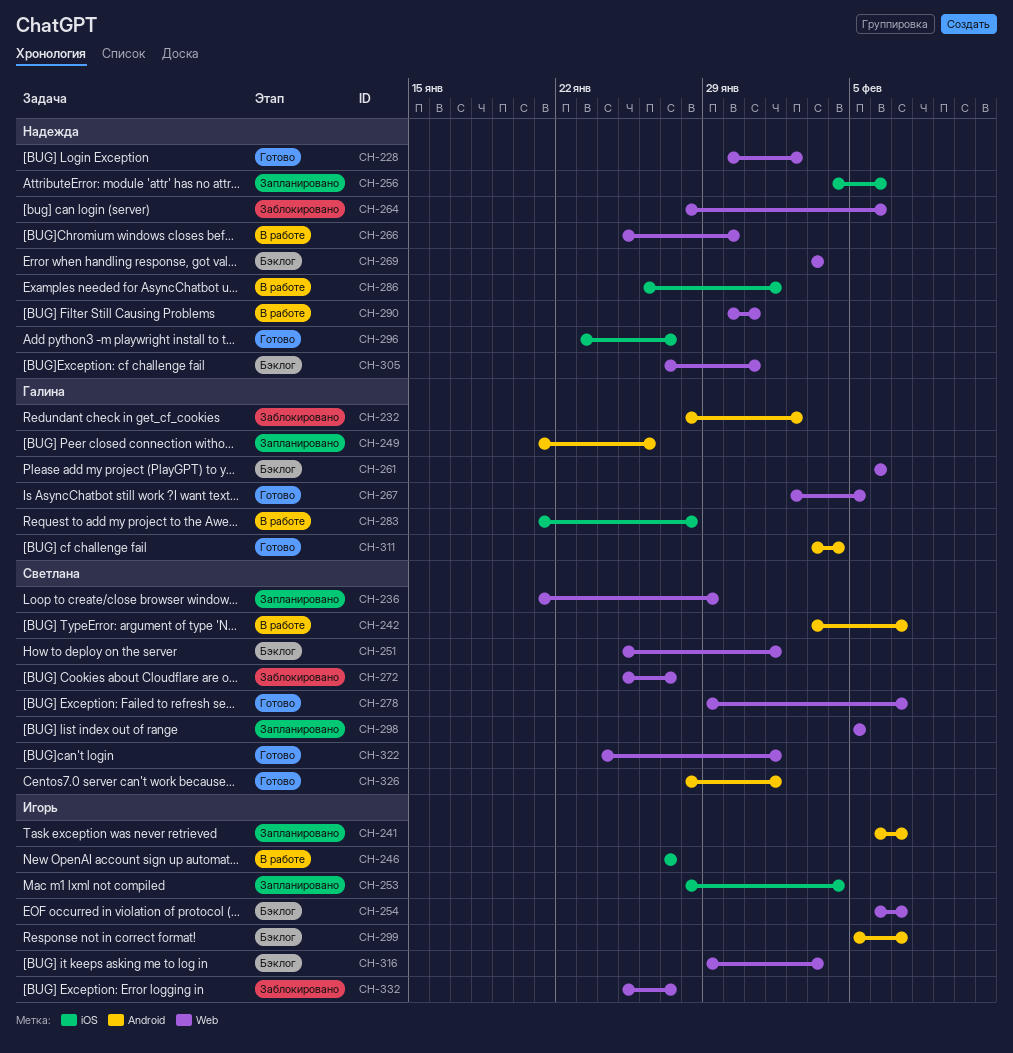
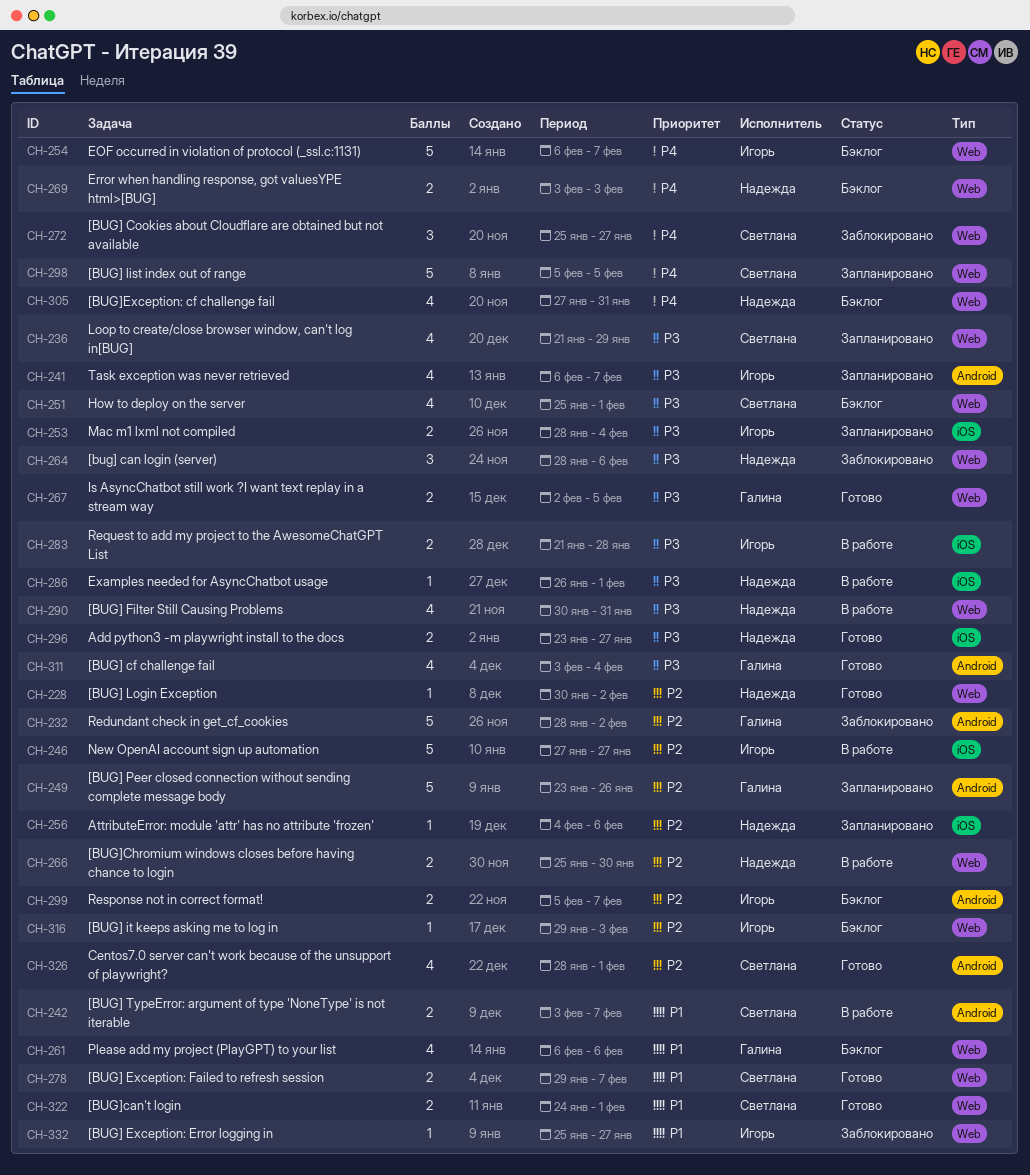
CH-249, start: Jan 21 -> Jan 23
CH-283, owner: Галина -> Игорь

